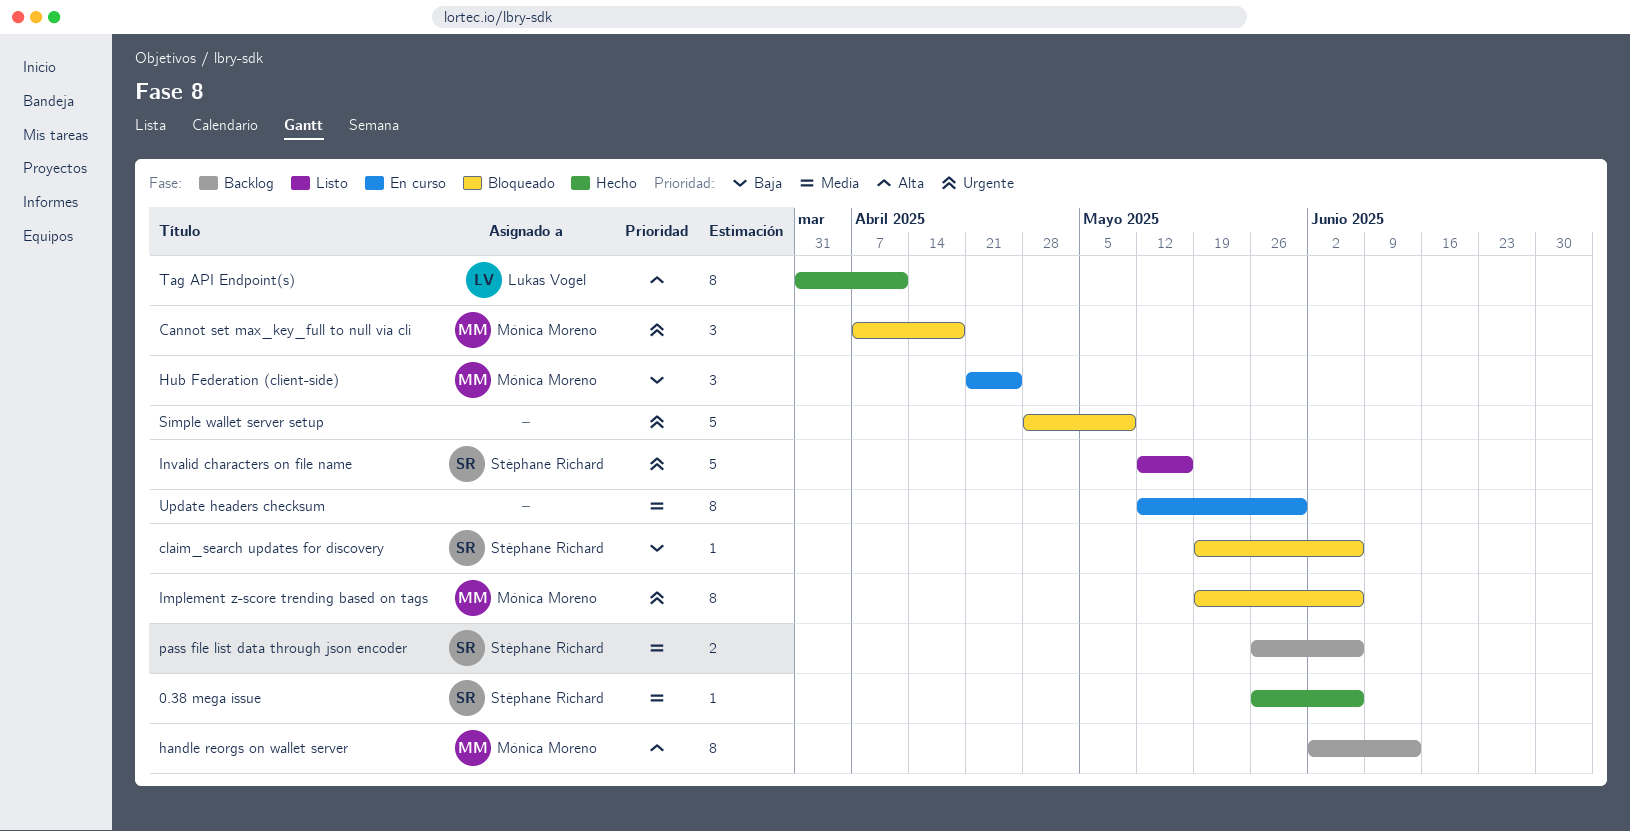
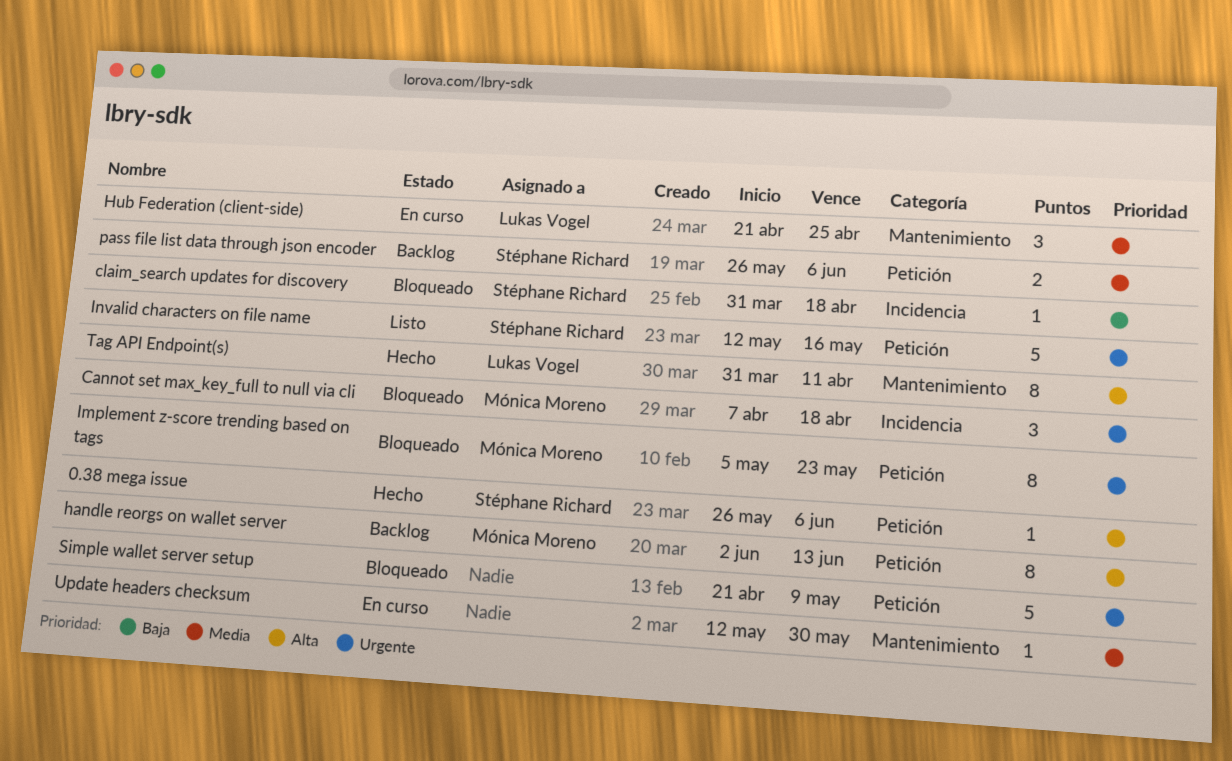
0.38 mega issue, priority: Media -> Alta
claim_search updates for discovery, start: May 19 -> Mar 31
claim_search updates for discovery, due: Jun 6 -> Apr 18
Hub Federation (client-side), owner: Mónica Moreno -> Lukas Vogel
Hub Federation (client-side), priority: Baja -> Media
Implement z-score trending based on tags, start: May 19 -> May 5
Implement z-score trending based on tags, due: Jun 6 -> May 23
Simple wallet server setup, start: Apr 28 -> Apr 21
Update headers checksum, estimate: 8 -> 1

